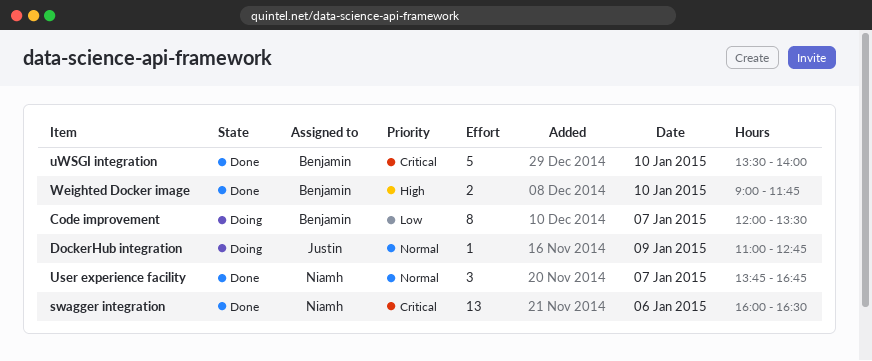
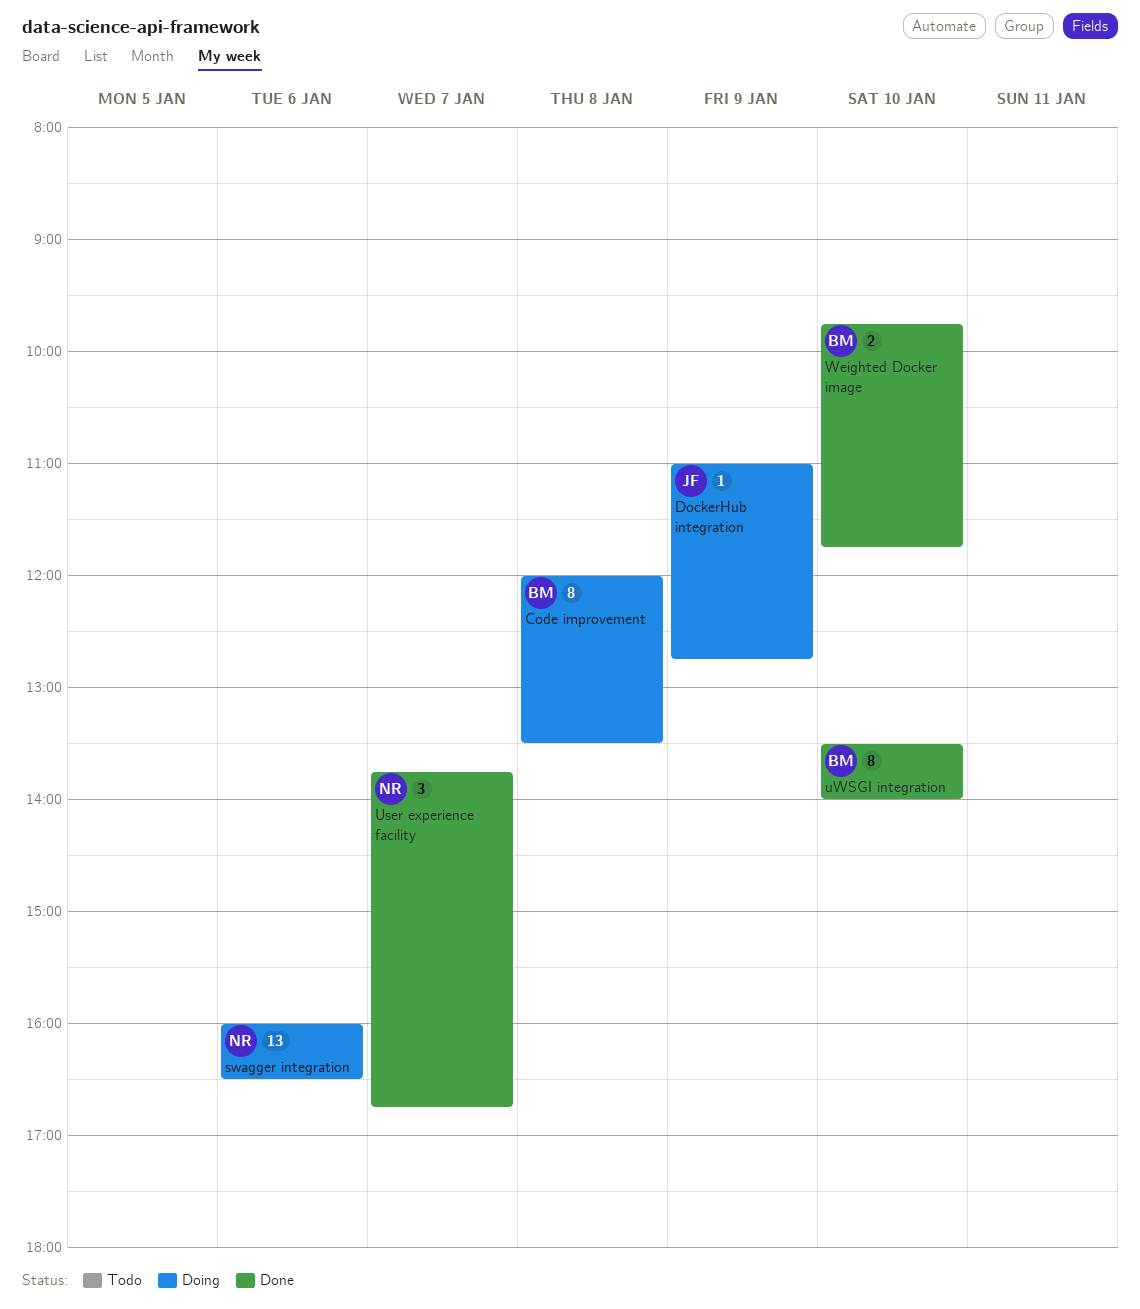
Code improvement, day: Jan 7 -> Jan 8
swagger integration, status: Done -> Doing
uWSGI integration, estimate: 5 -> 8
Weighted Docker image, begins: 09:00 -> 09:45

